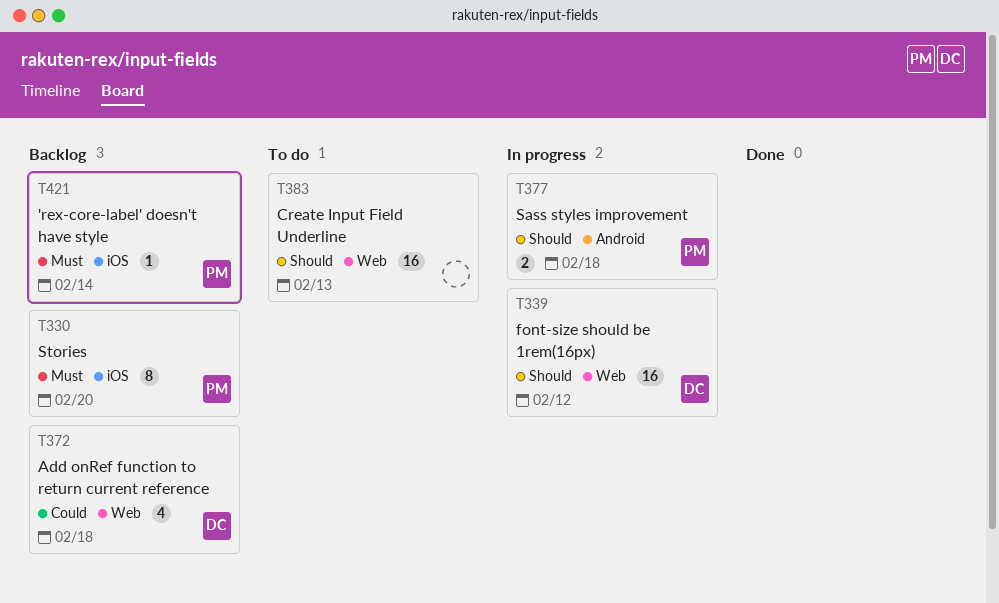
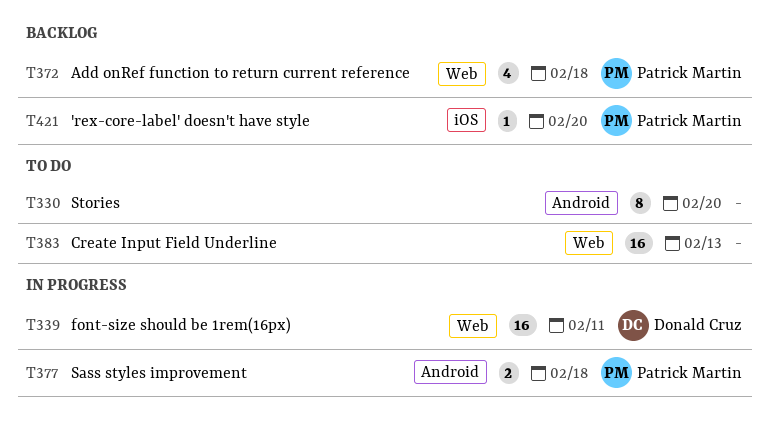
T330, status: Backlog -> To do
T330, owner: Patrick Martin -> none
T330, label: iOS -> Android
T339, due: Feb 12 -> Feb 11
T372, owner: Donald Cruz -> Patrick Martin
T421, due: Feb 14 -> Feb 20

